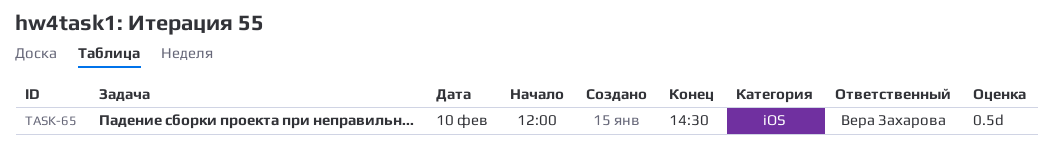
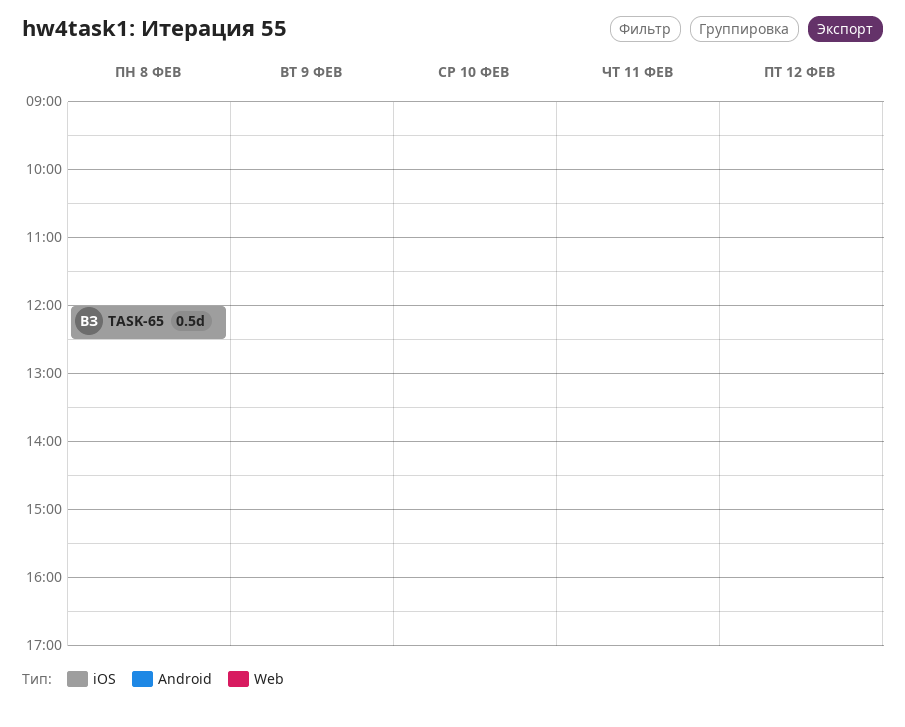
TASK-65, day: Feb 10 -> Feb 8
TASK-65, ends: 14:30 -> 12:30

